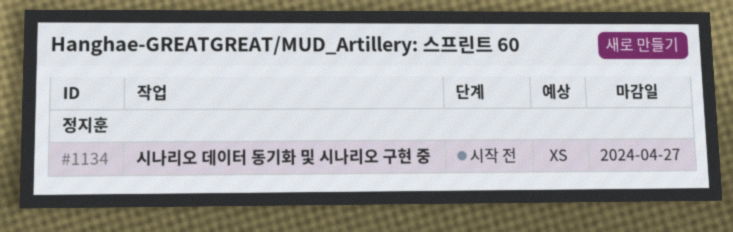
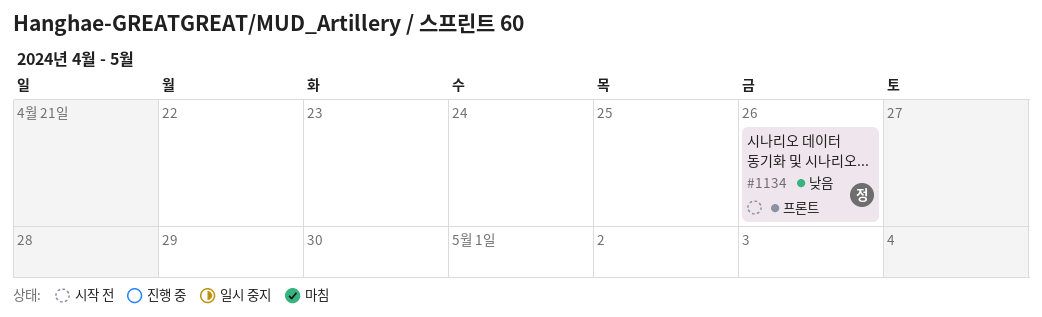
#1134, due: Apr 27 -> Apr 26

